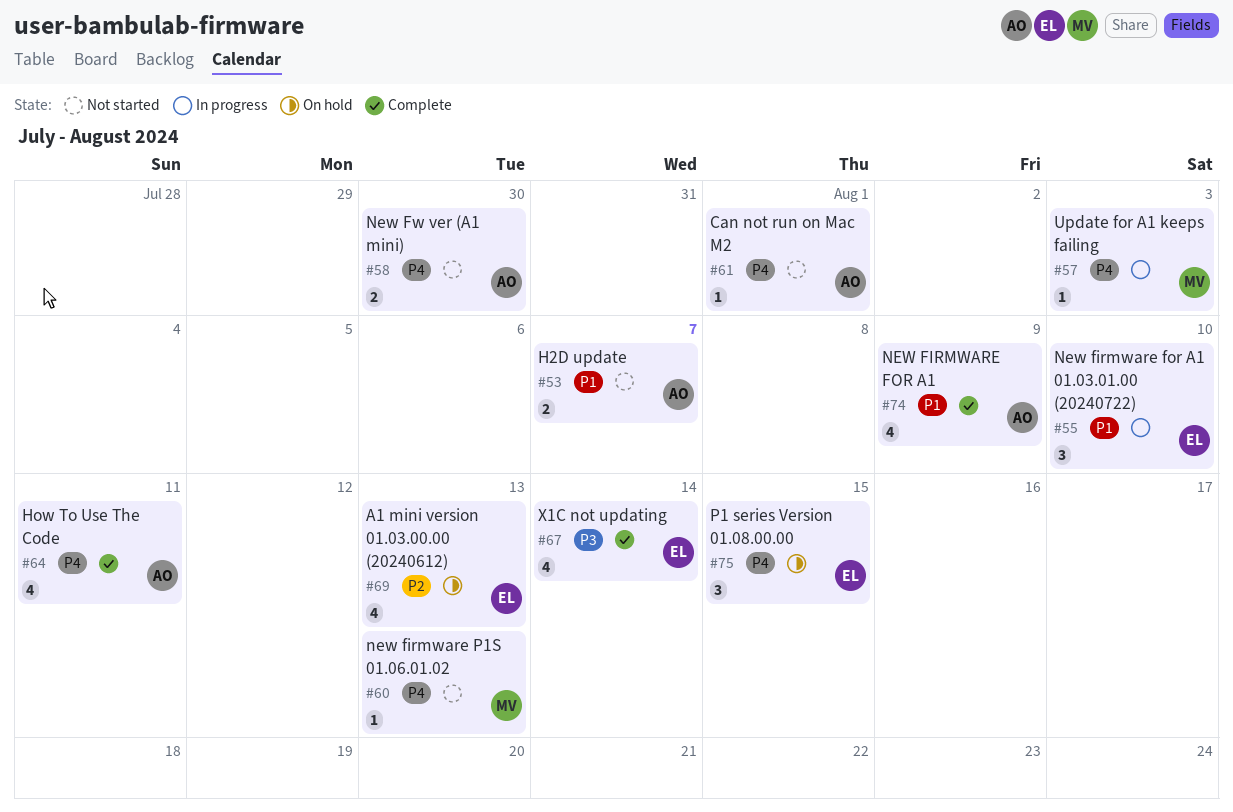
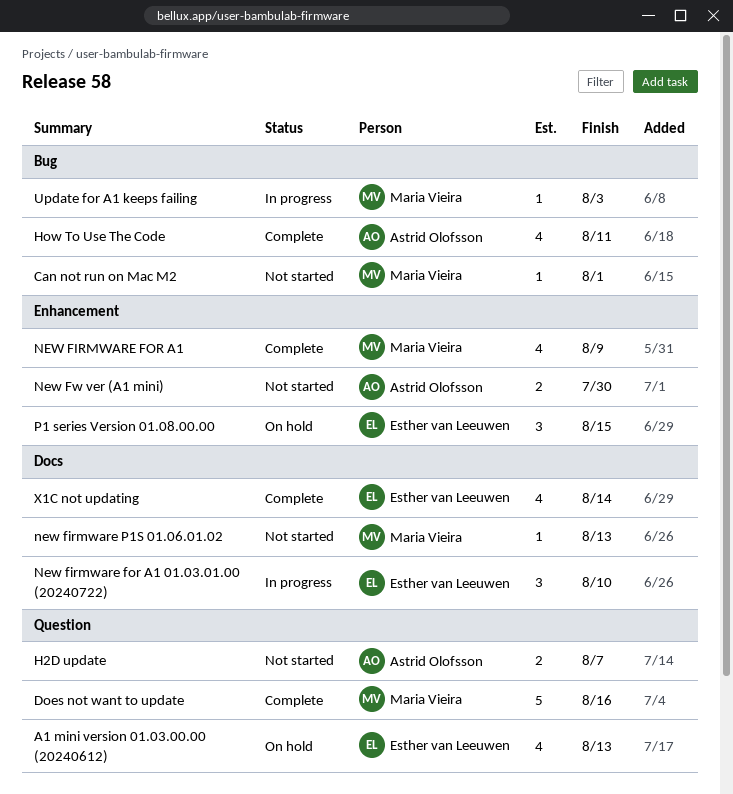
Can not run on Mac M2, owner: Astrid Olofsson -> Maria Vieira
Does not want to update: none -> present
NEW FIRMWARE FOR A1, owner: Astrid Olofsson -> Maria Vieira

